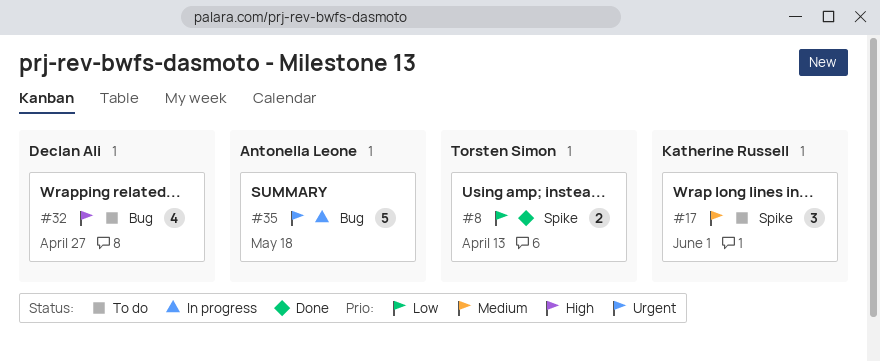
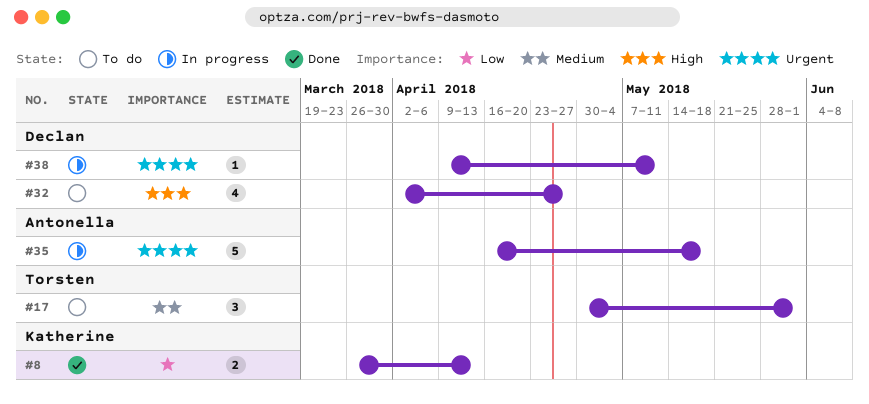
#8, owner: Torsten Simon -> Katherine Russell
#17, owner: Katherine Russell -> Torsten Simon
#38: none -> present

